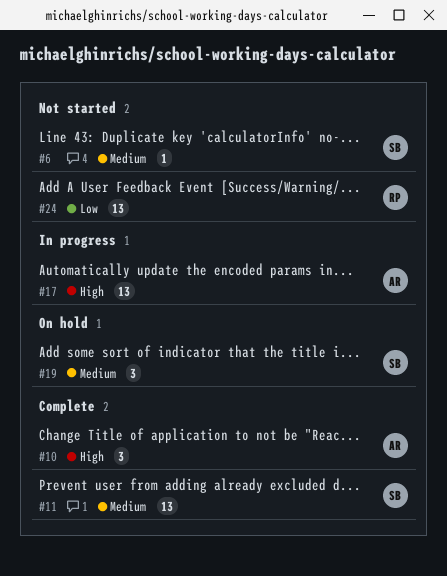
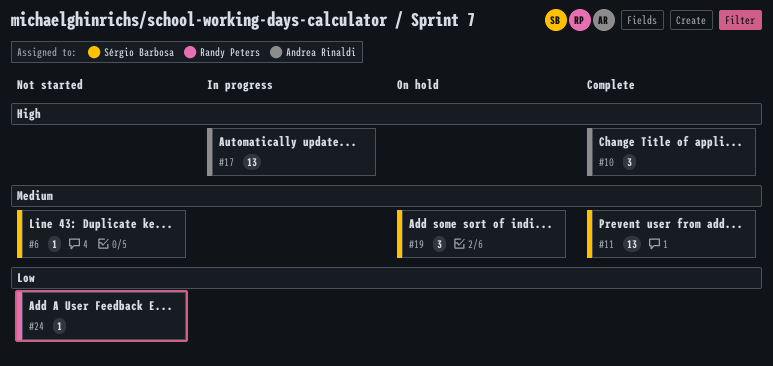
#24, estimate: 13 -> 1

